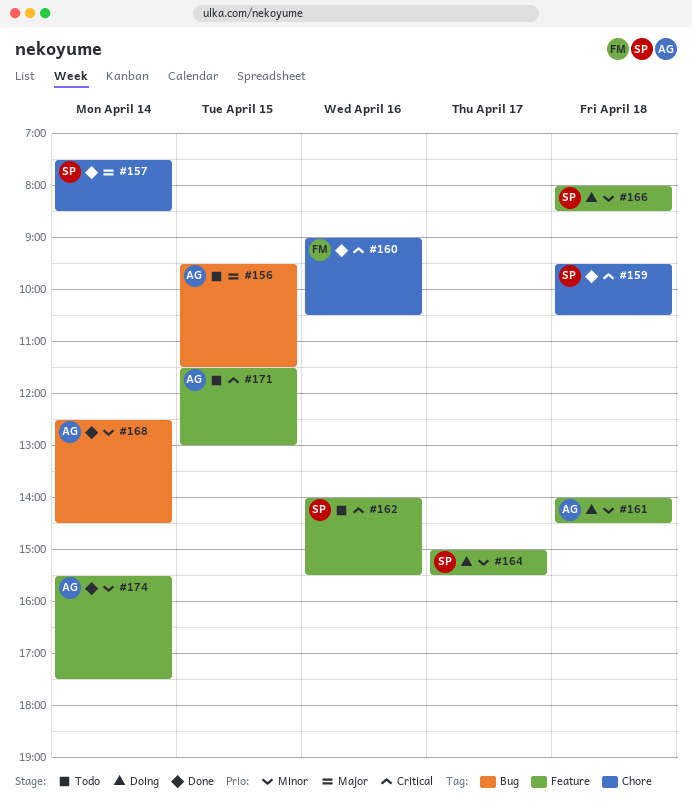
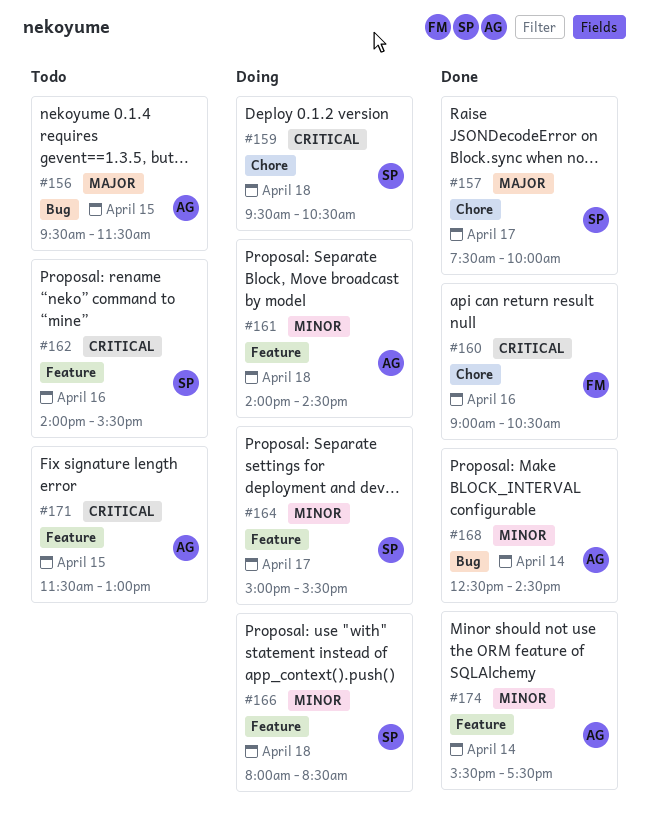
#157, day: Apr 14 -> Apr 17
#157, ends: 08:30 -> 10:00
#159, status: Done -> Doing

